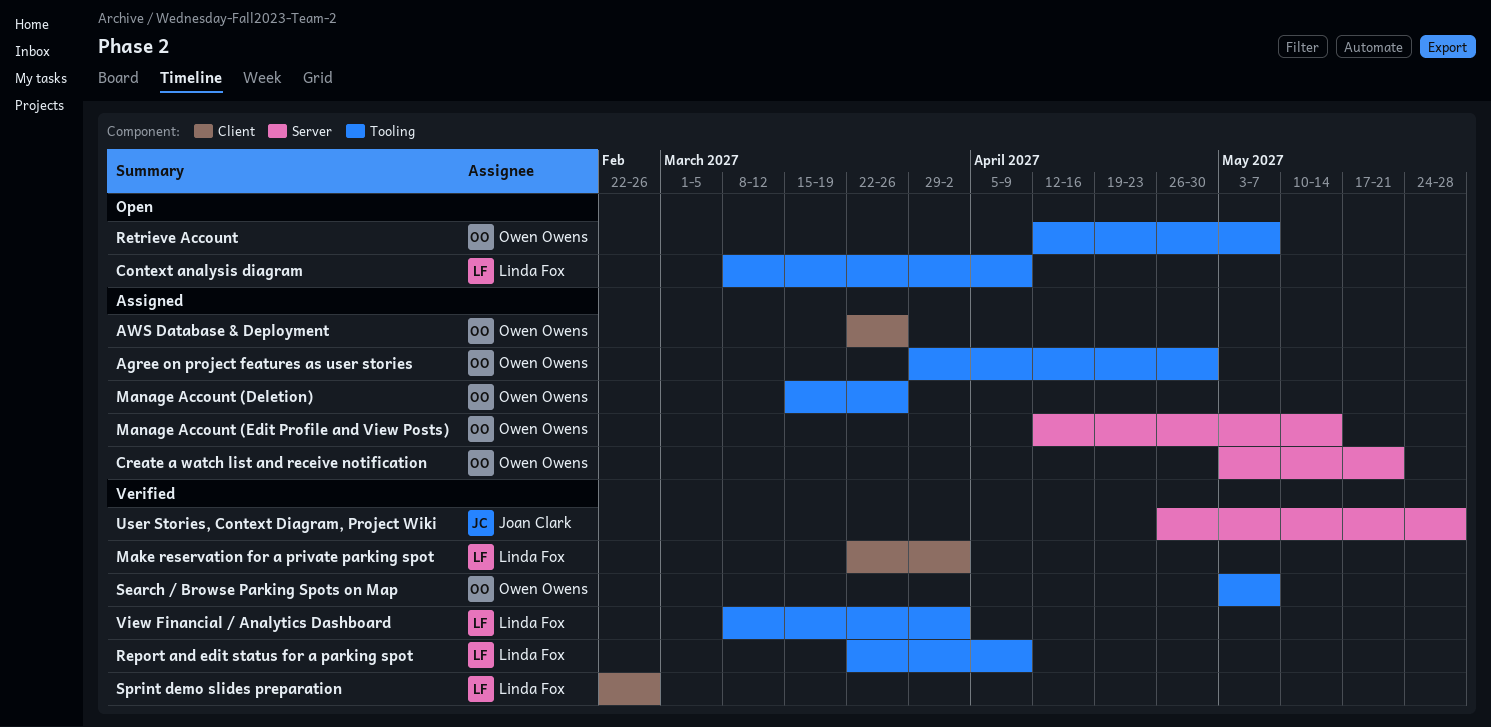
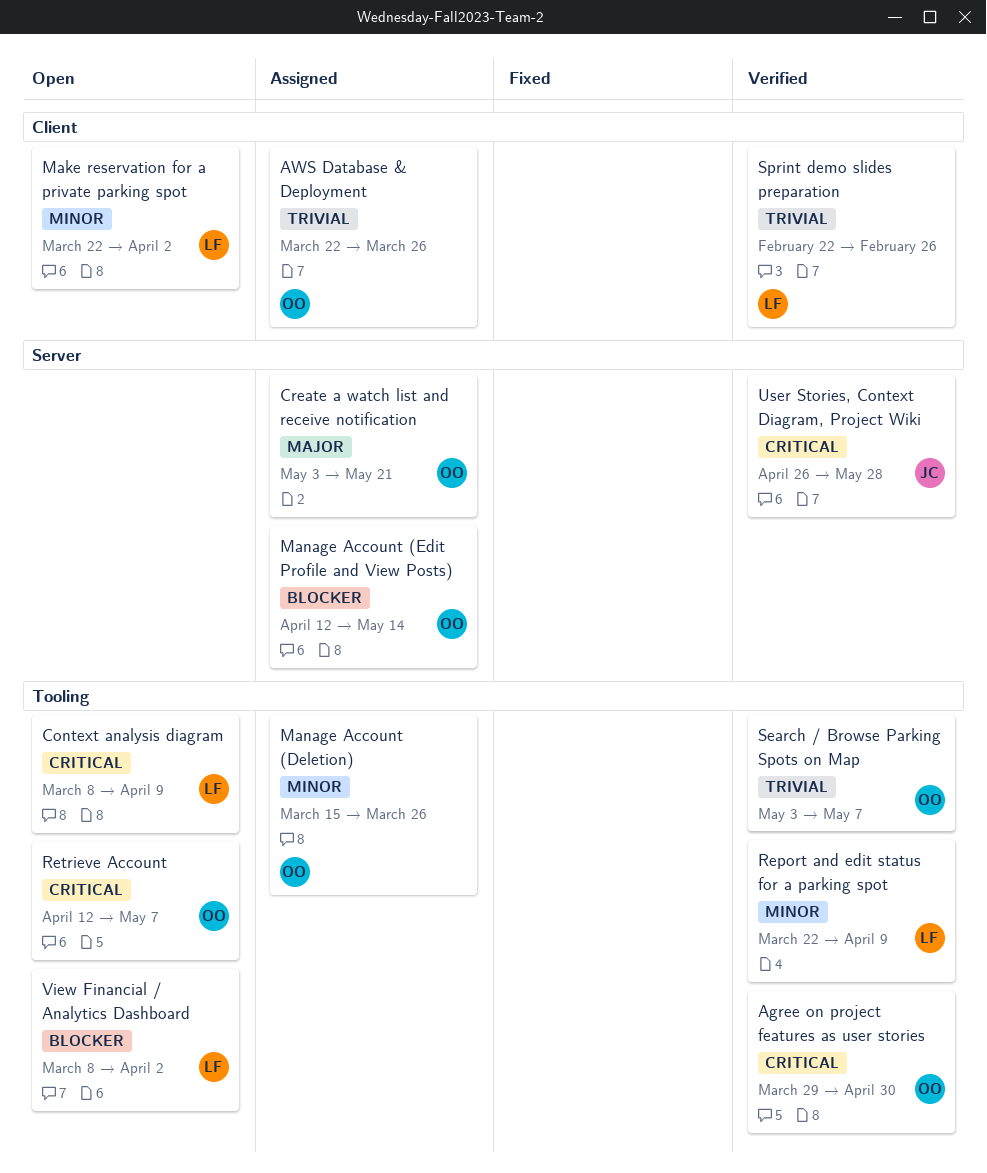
Agree on project features as user stories, status: Assigned -> Verified
Make reservation for a private parking spot, status: Verified -> Open
View Financial / Analytics Dashboard, status: Verified -> Open

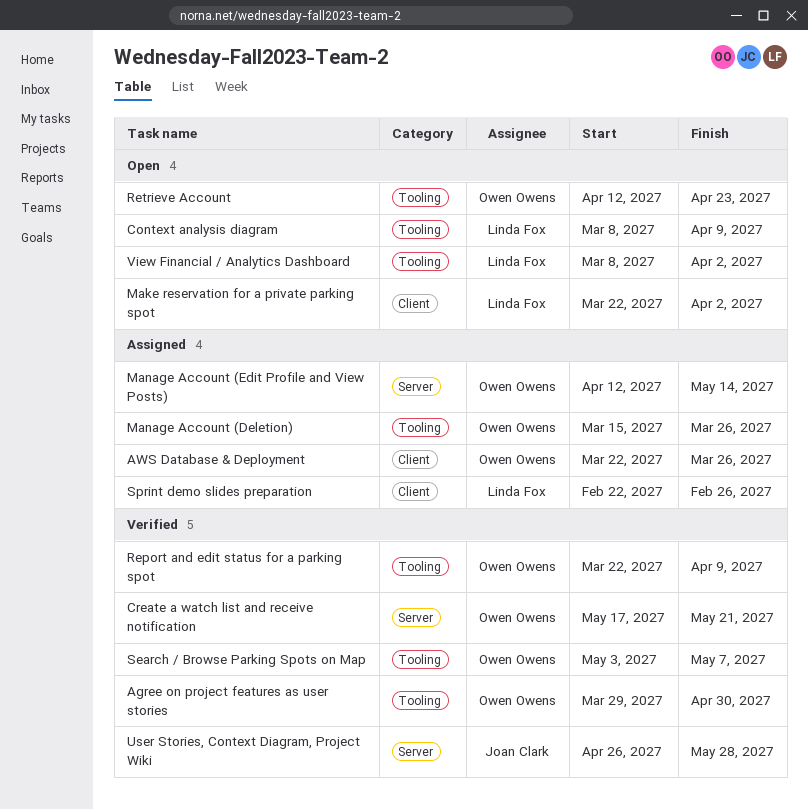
Create a watch list and receive notification, status: Assigned -> Verified
Create a watch list and receive notification, start: May 3 -> May 17
Report and edit status for a parking spot, owner: Linda Fox -> Owen Owens
Retrieve Account, due: May 7 -> Apr 23
Sprint demo slides preparation, status: Verified -> Assigned

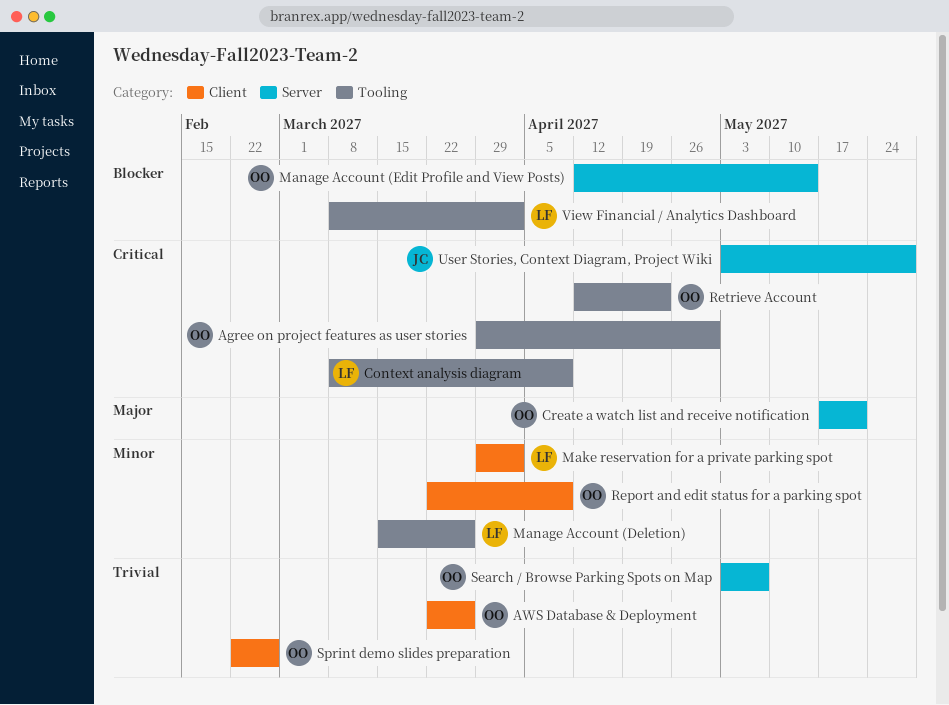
Make reservation for a private parking spot, start: Mar 22 -> Mar 29
Manage Account (Deletion), owner: Owen Owens -> Linda Fox
Report and edit status for a parking spot, label: Tooling -> Client
Search / Browse Parking Spots on Map, label: Tooling -> Server
Sprint demo slides preparation, owner: Linda Fox -> Owen Owens
User Stories, Context Diagram, Project Wiki, start: Apr 26 -> May 3

